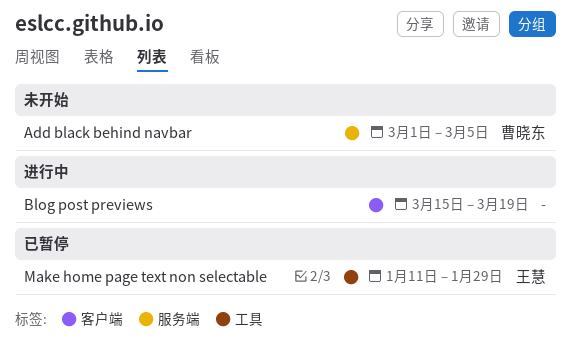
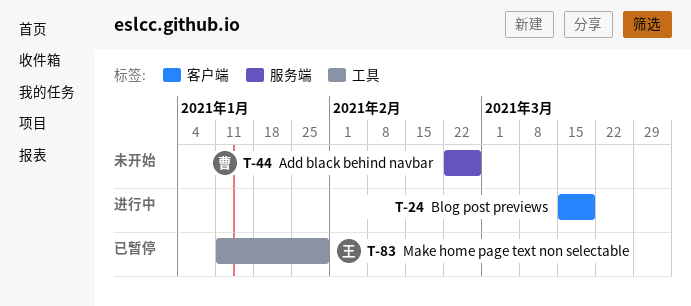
Add black behind navbar, start: Mar 1 -> Feb 22
Add black behind navbar, due: Mar 5 -> Feb 26

